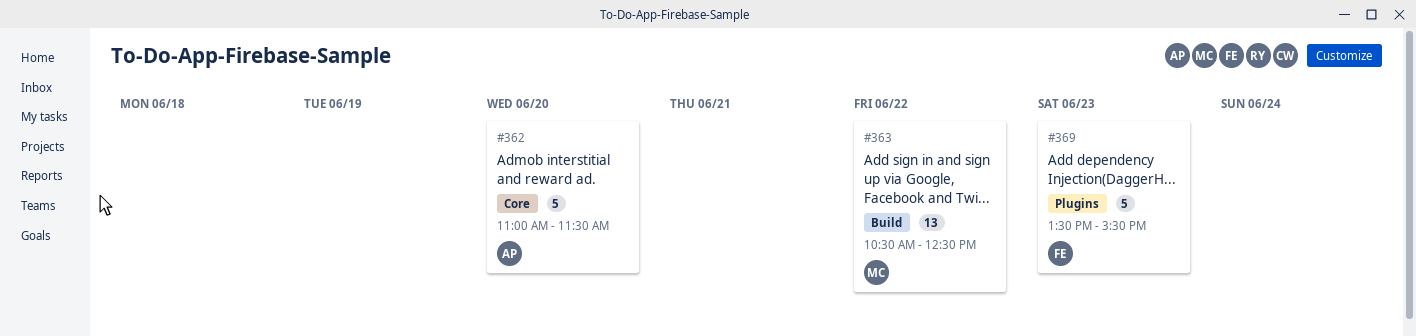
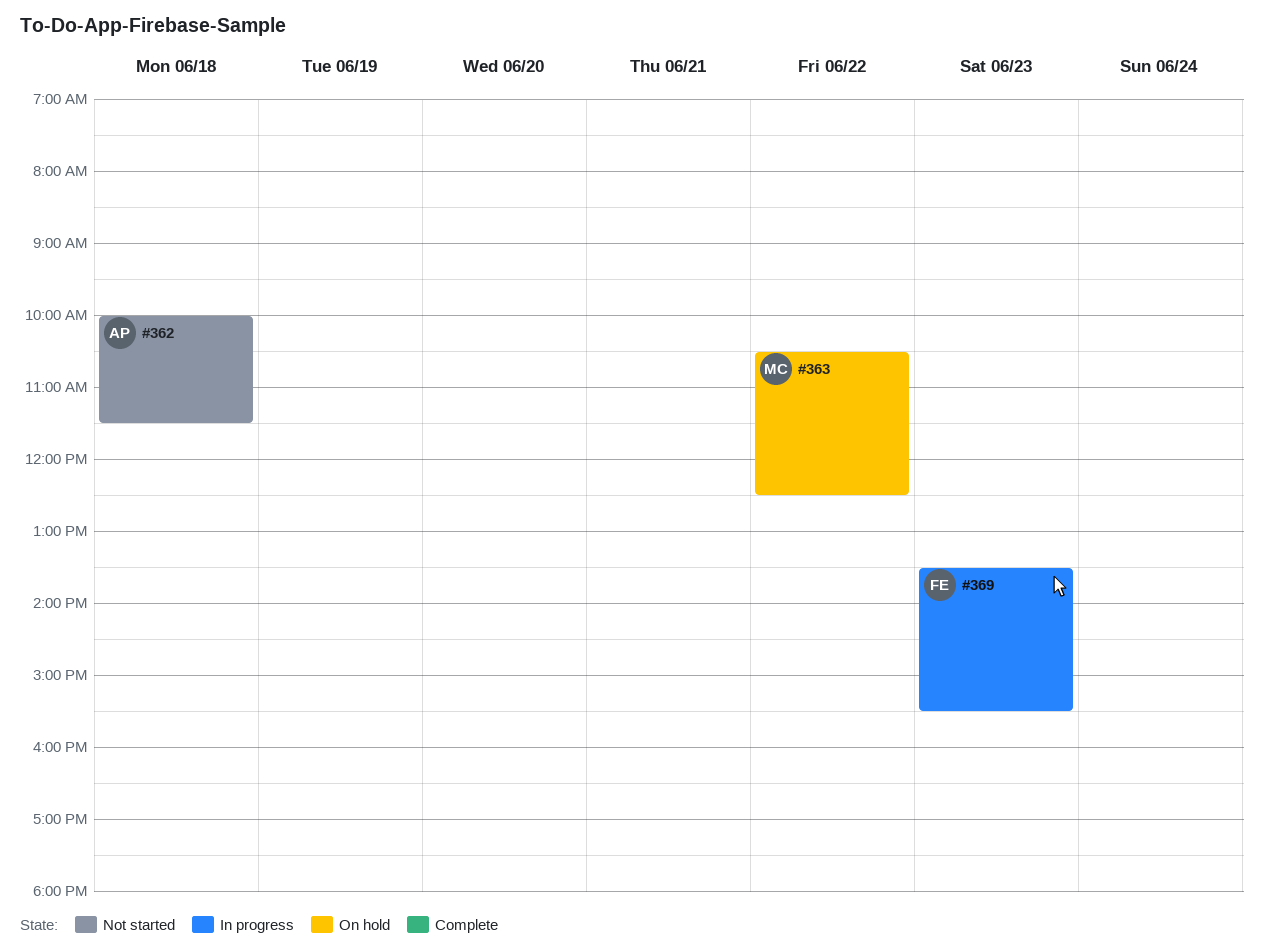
#362, day: Jun 20 -> Jun 18
#362, begins: 11:00 -> 10:00

